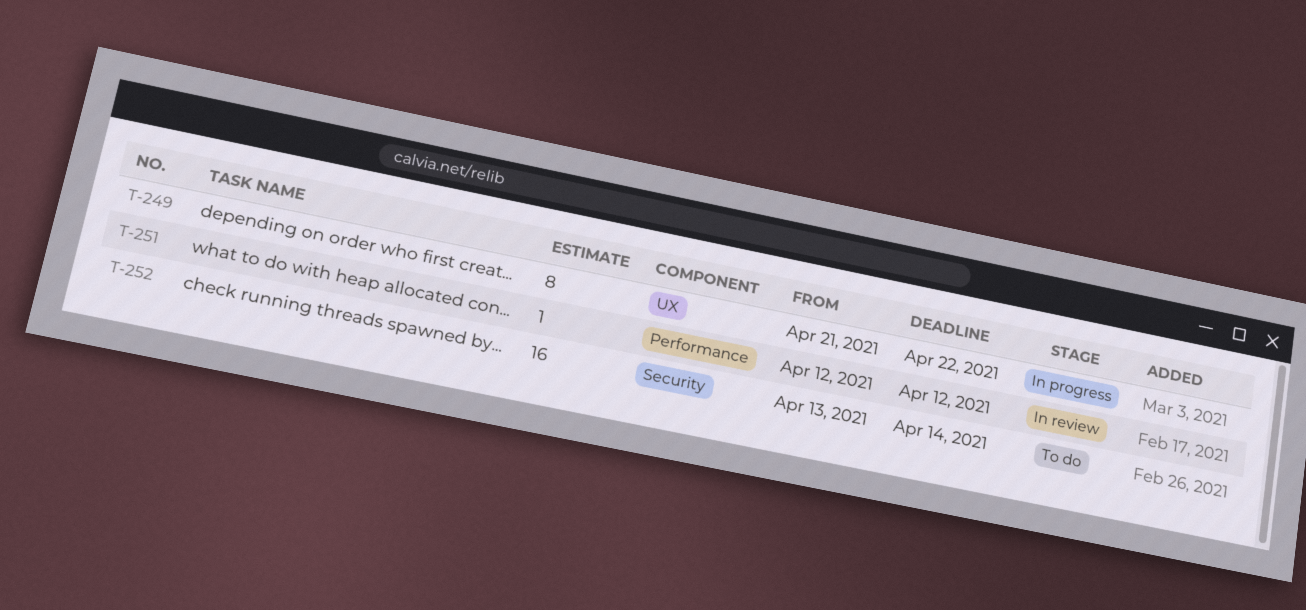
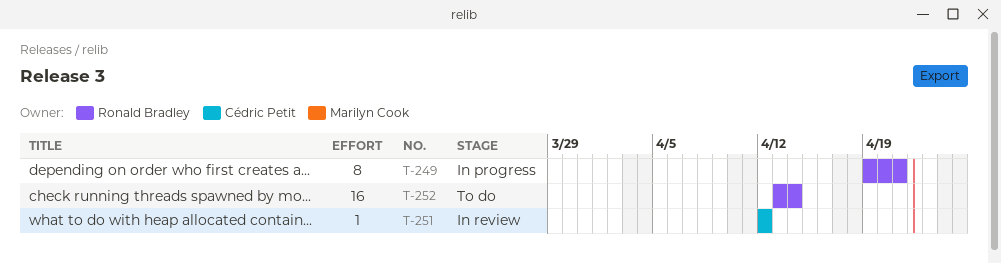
T-249, start: Apr 21 -> Apr 19
T-249, due: Apr 22 -> Apr 21

